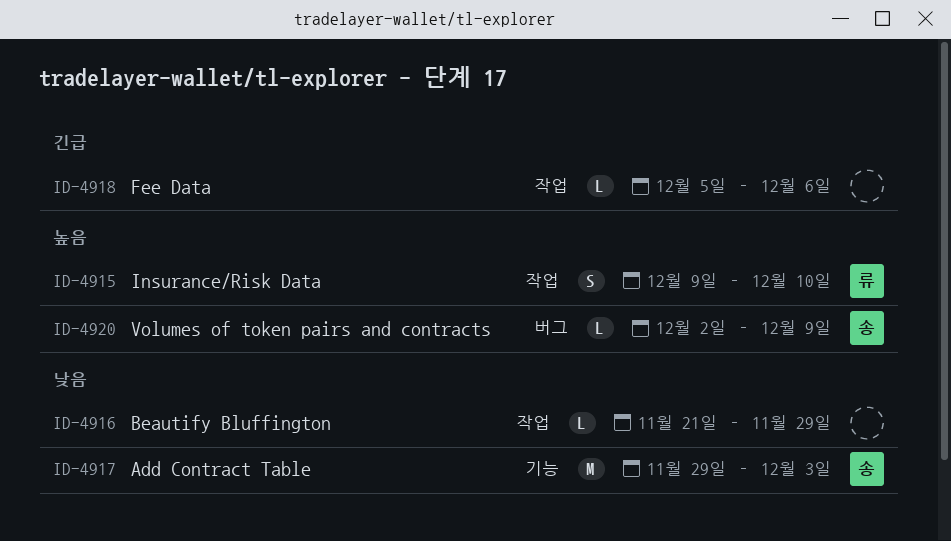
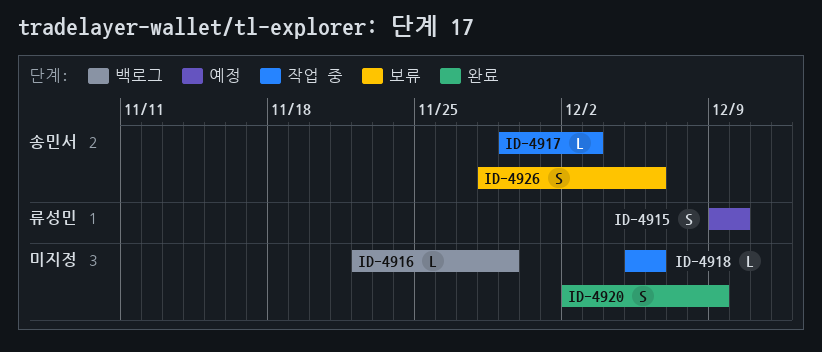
ID-4916, start: Nov 21 -> Nov 22
ID-4917, estimate: M -> L
ID-4920, owner: 송민서 -> none
ID-4920, estimate: L -> S
ID-4926: none -> present

